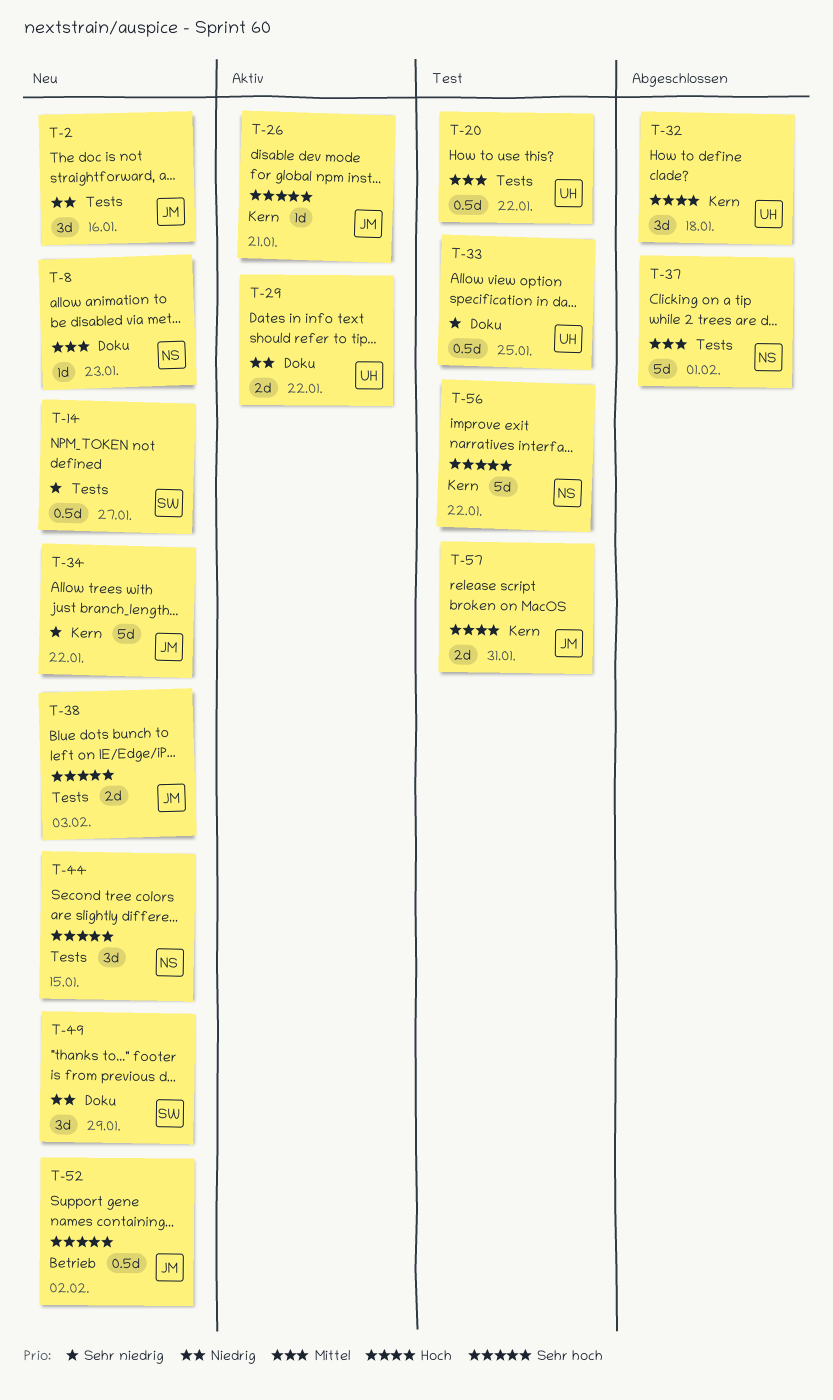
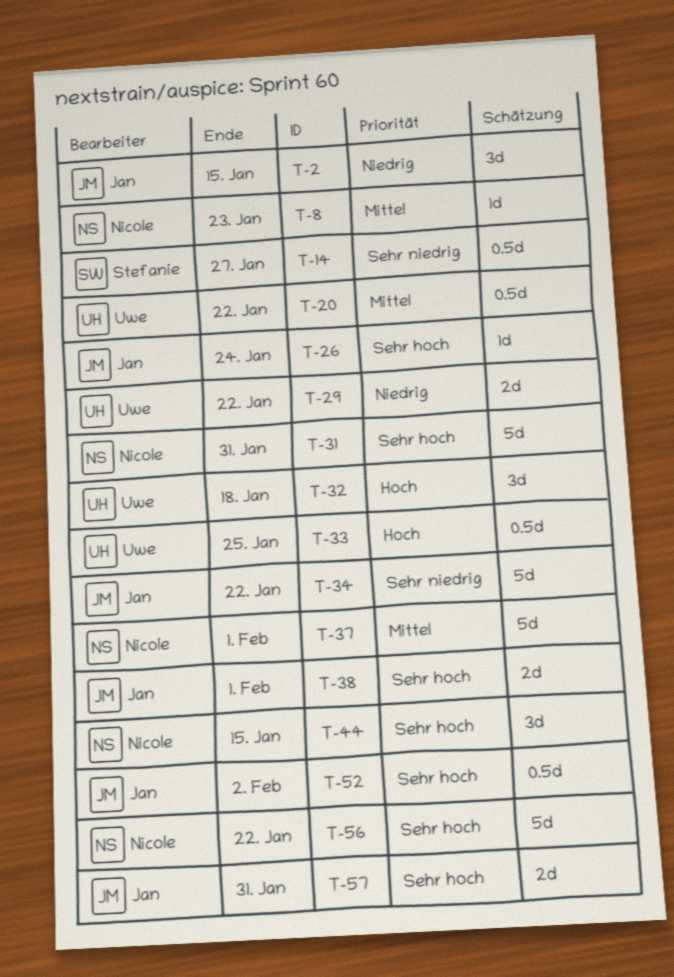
T-2, due: Jan 16 -> Jan 15
T-26, due: Jan 21 -> Jan 24
T-31: none -> present
T-33, priority: Sehr niedrig -> Hoch
T-38, due: Feb 3 -> Feb 1
T-49: present -> none
T-57, priority: Hoch -> Sehr hoch

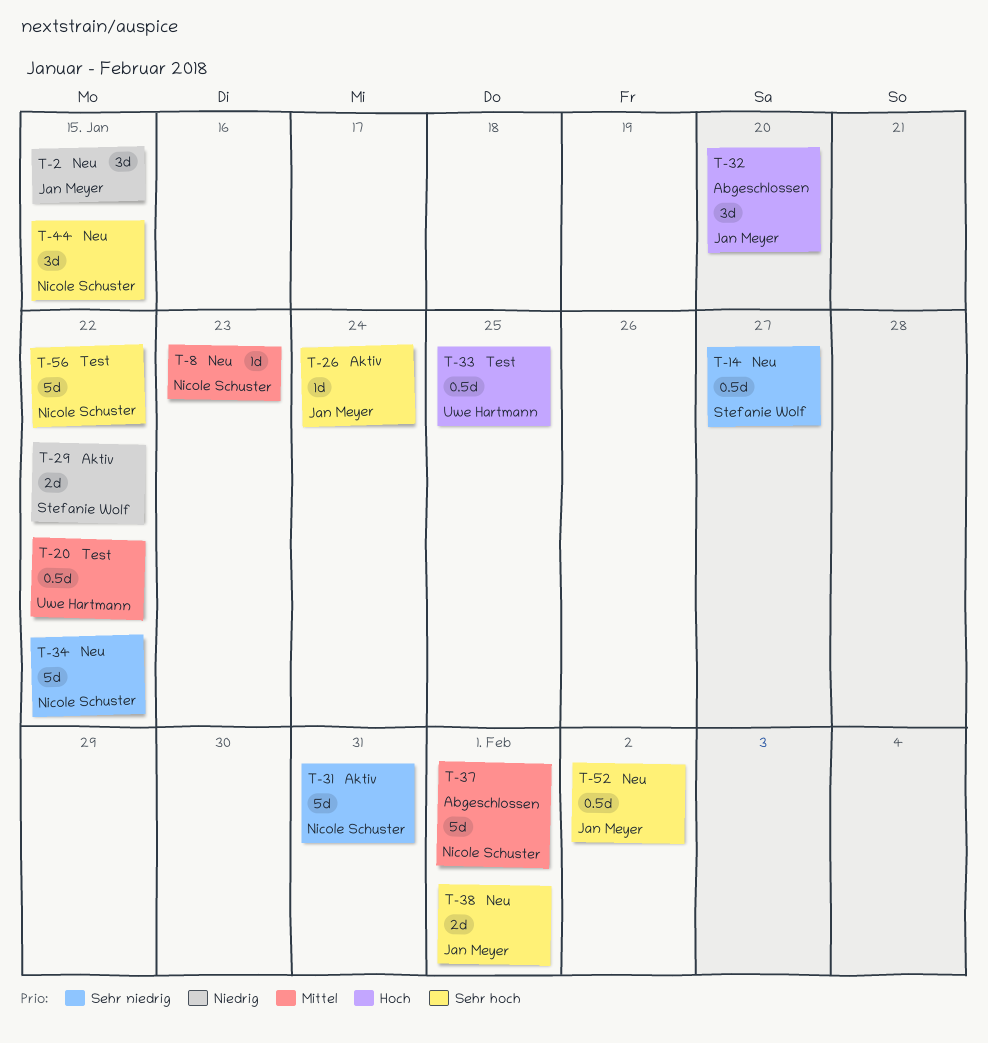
T-29, owner: Uwe Hartmann -> Stefanie Wolf
T-31, priority: Sehr hoch -> Sehr niedrig
T-32, owner: Uwe Hartmann -> Jan Meyer
T-32, due: Jan 18 -> Jan 20
T-34, owner: Jan Meyer -> Nicole Schuster
T-57: present -> none

